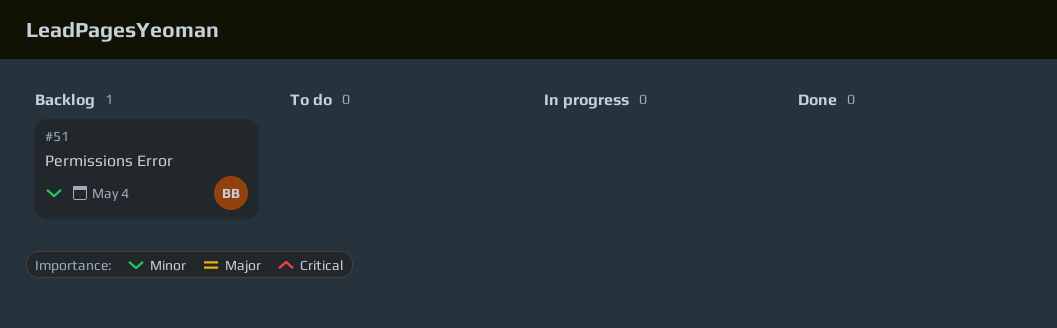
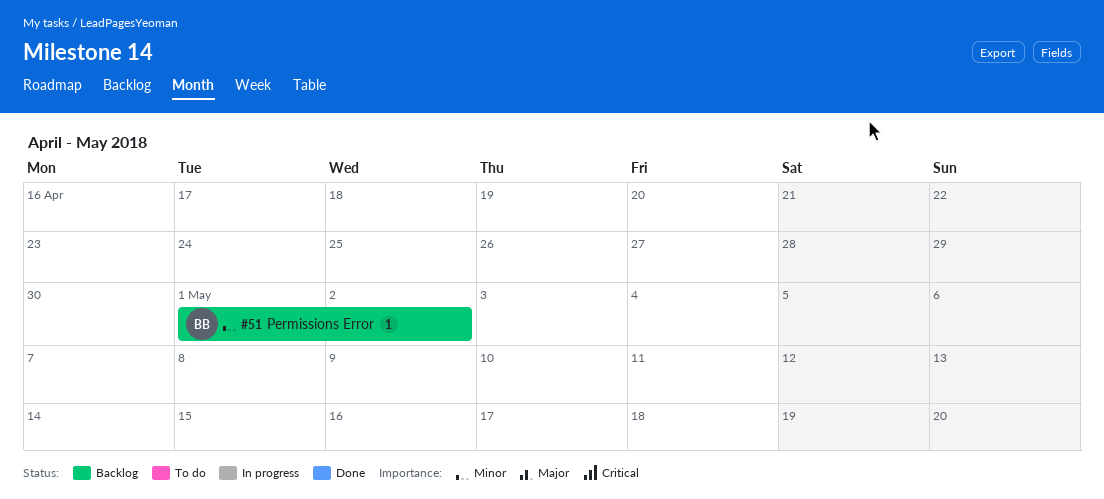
#51, due: May 4 -> May 2

